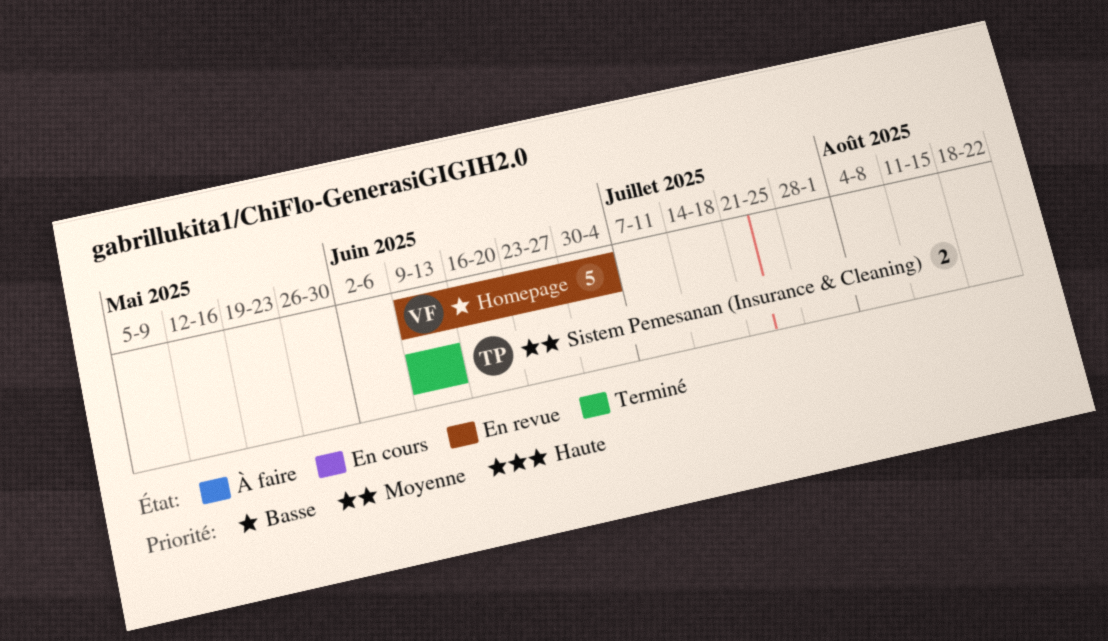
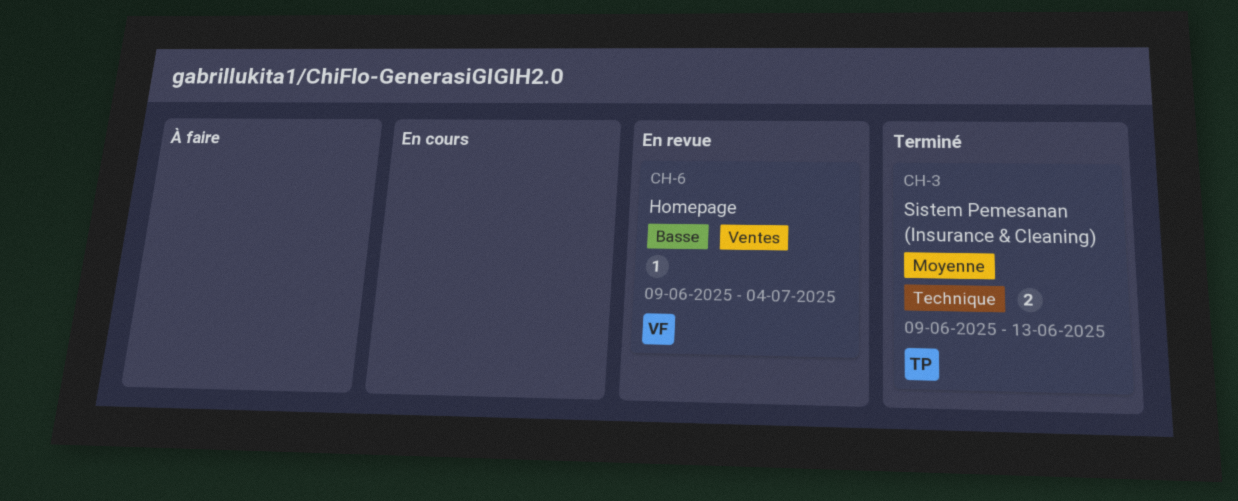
Homepage, estimate: 5 -> 1

